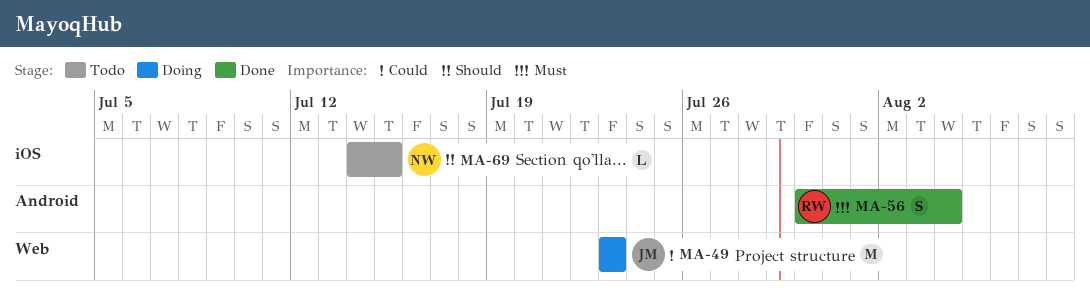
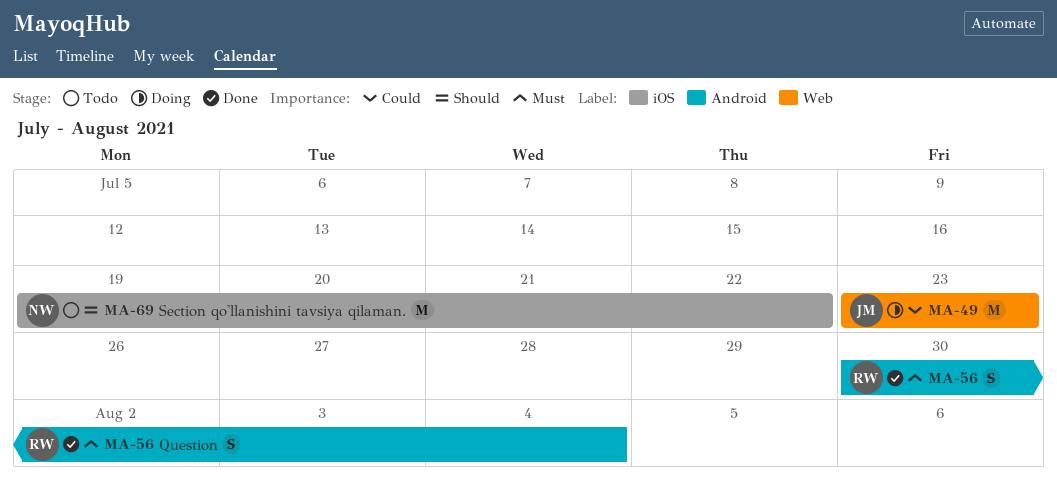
MA-69, estimate: L -> M
MA-69, start: Jul 14 -> Jul 19
MA-69, due: Jul 15 -> Jul 22

